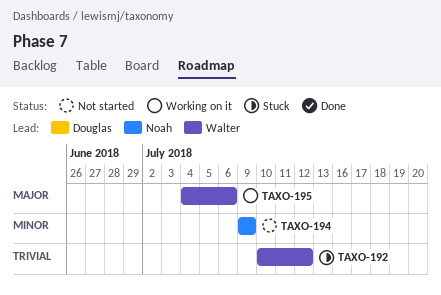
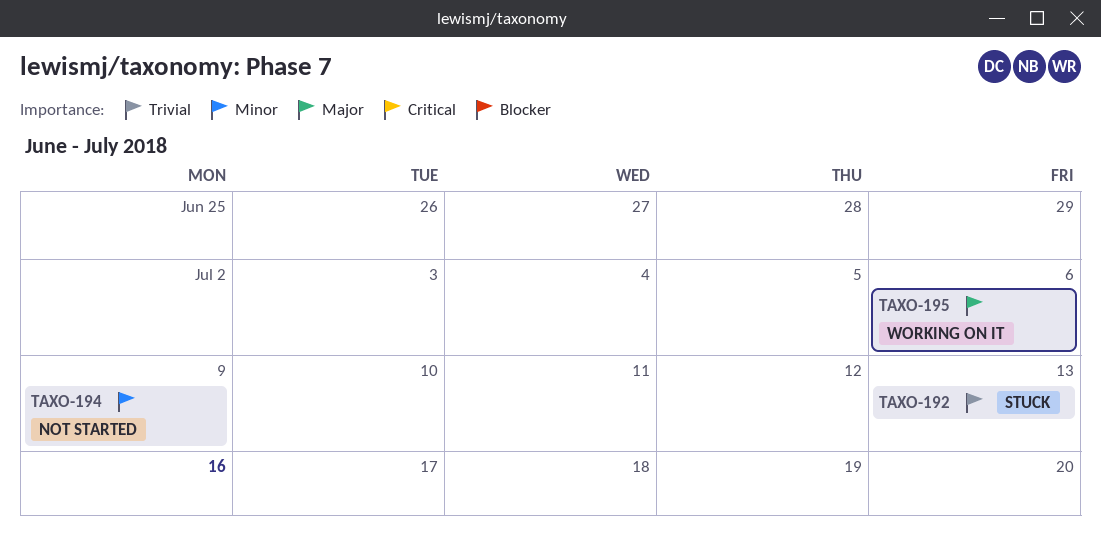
TAXO-192, due: Jul 12 -> Jul 13

